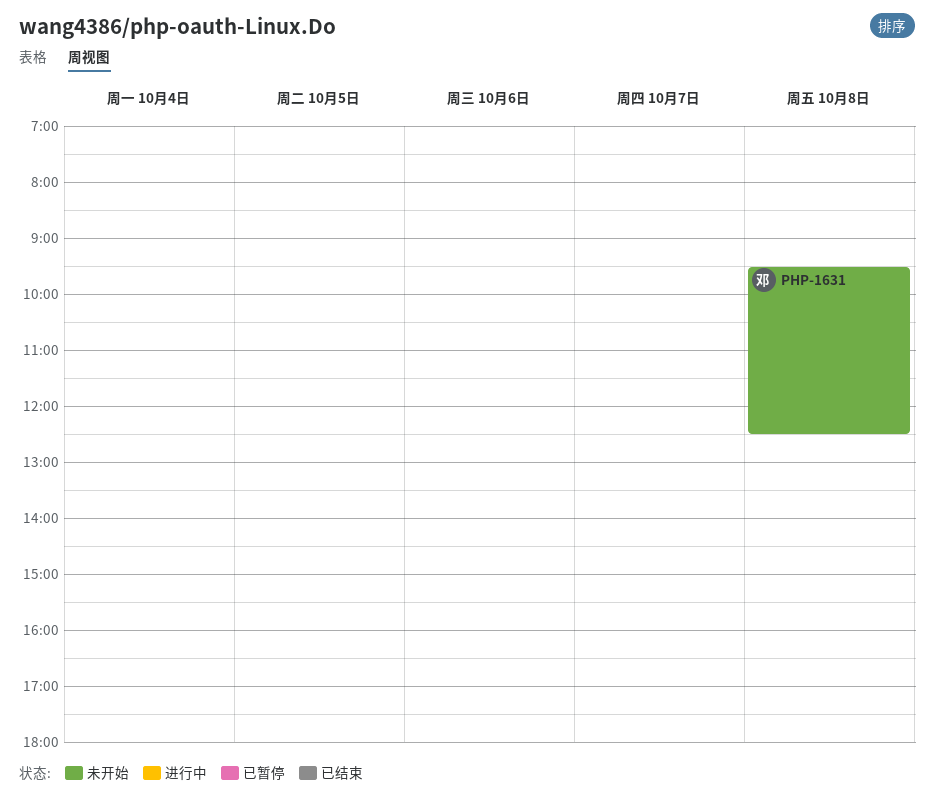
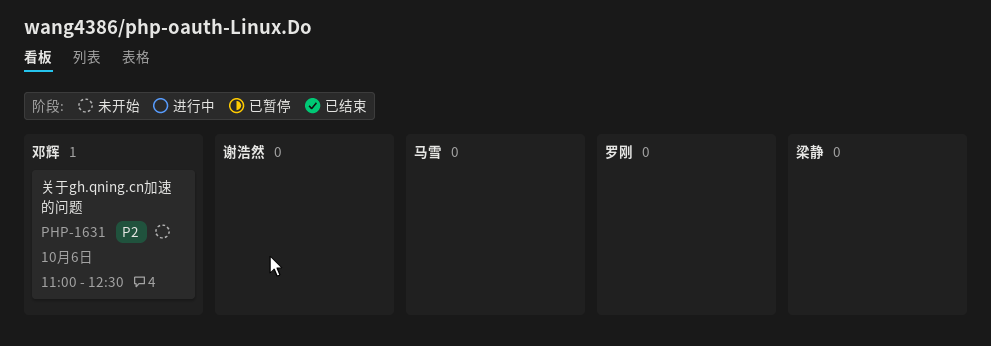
PHP-1631, day: Oct 8 -> Oct 6
PHP-1631, begins: 09:30 -> 11:00

